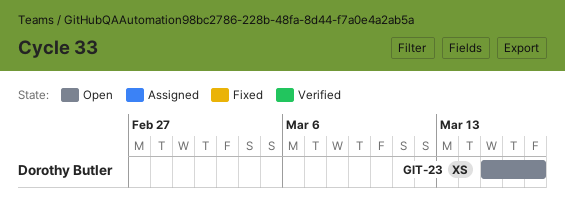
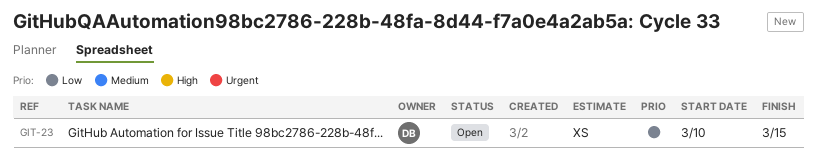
GIT-23, start: Mar 15 -> Mar 10
GIT-23, due: Mar 17 -> Mar 15

